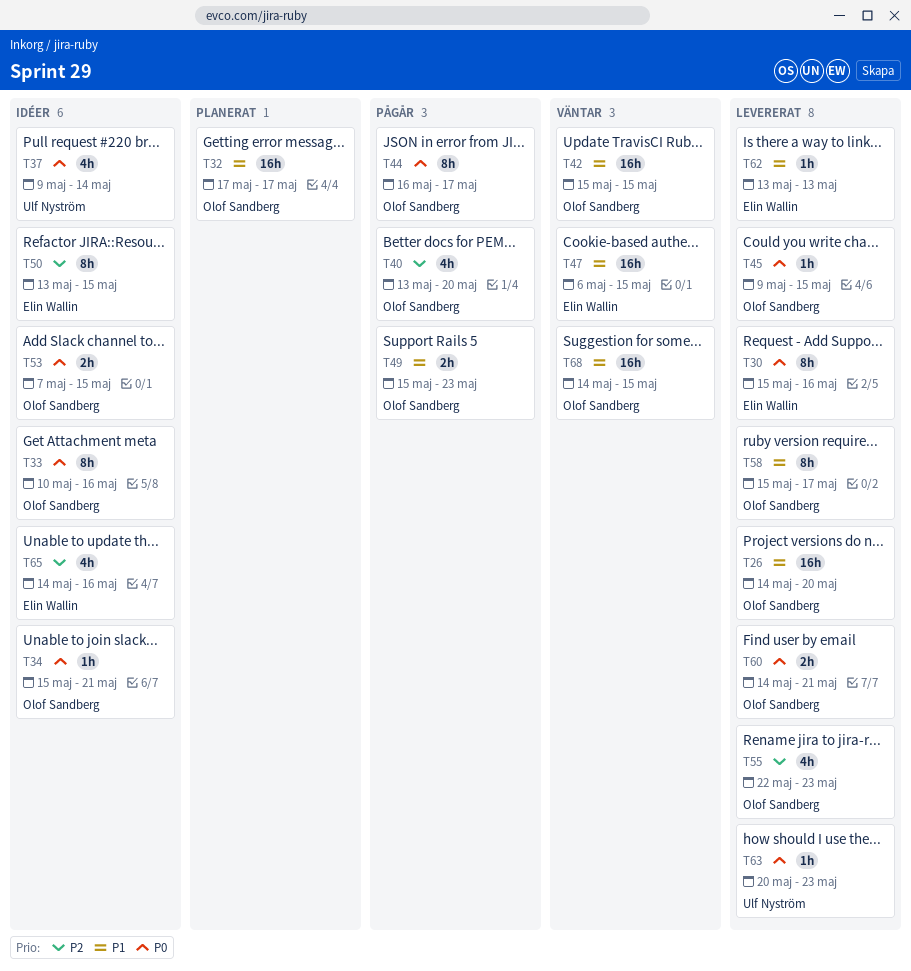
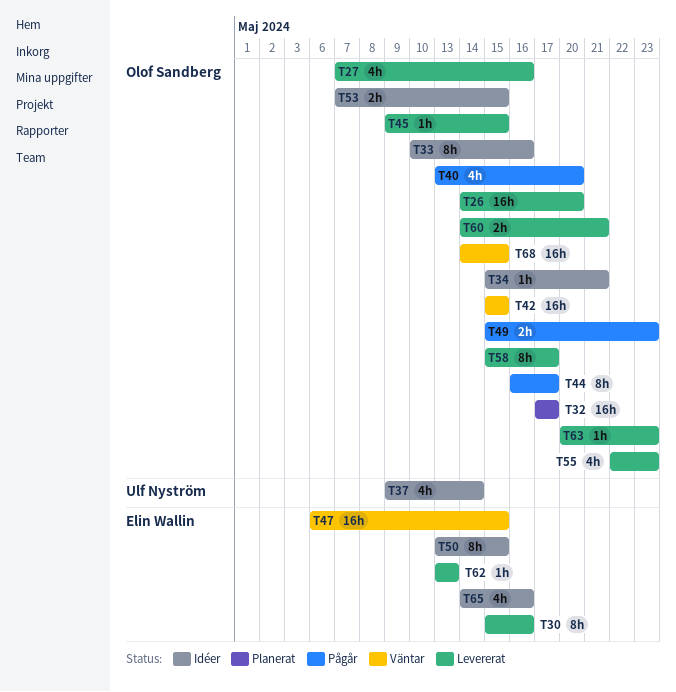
T27: none -> present
T63, owner: Ulf Nyström -> Olof Sandberg

